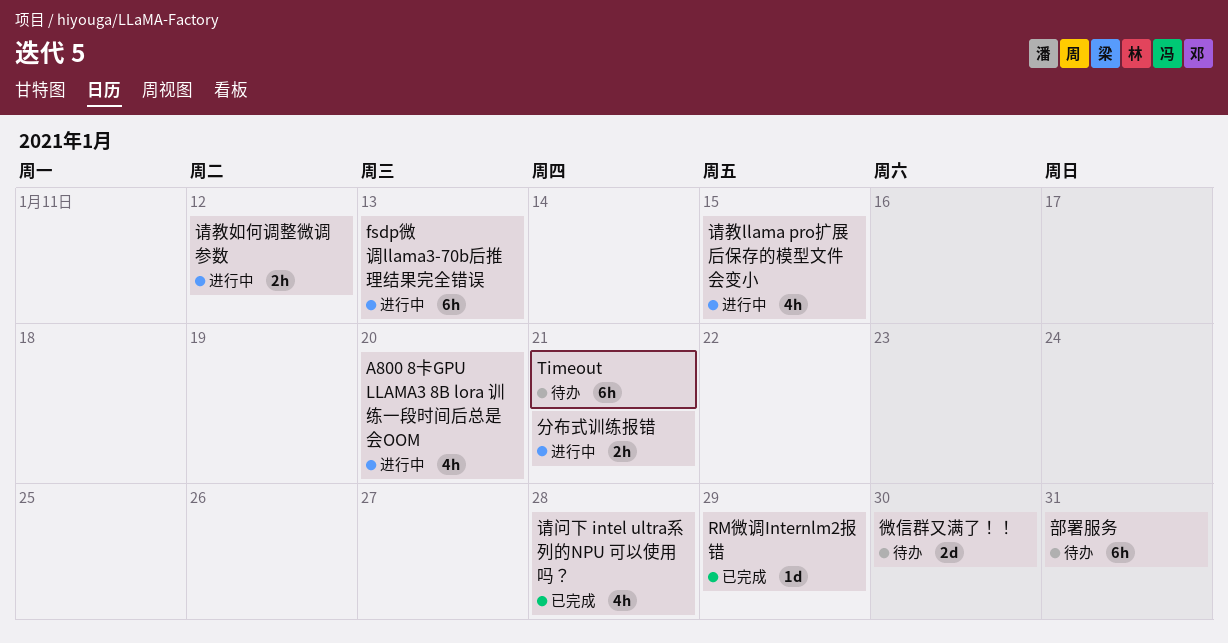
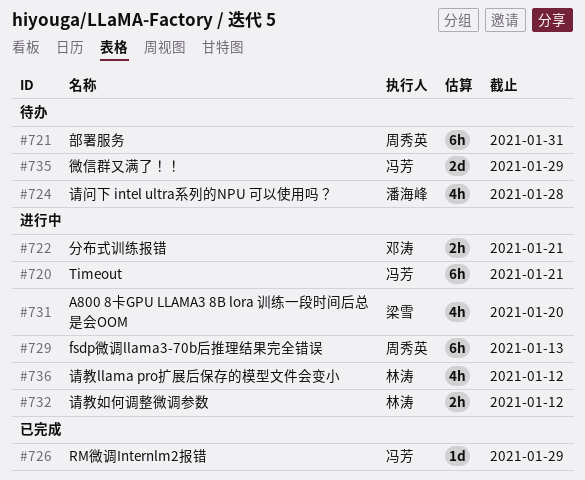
Timeout, status: 待办 -> 进行中
微信群又满了！！, due: Jan 30 -> Jan 29
请教llama pro扩展后保存的模型文件会变小, due: Jan 15 -> Jan 12
请问下 intel ultra系列的NPU 可以使用吗？, status: 已完成 -> 待办

